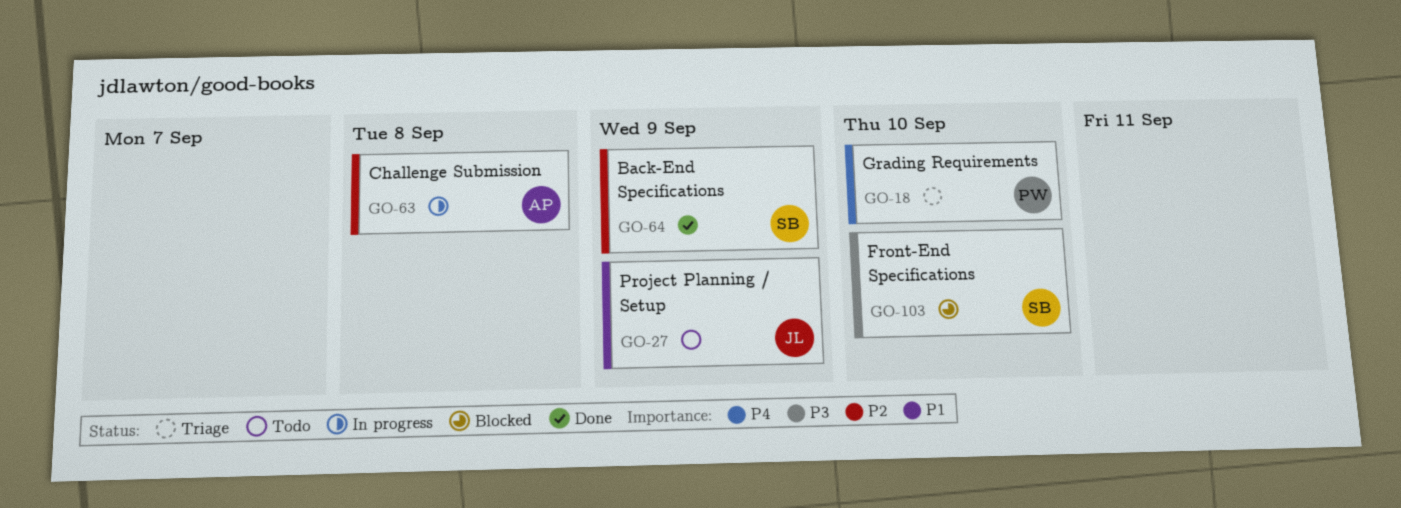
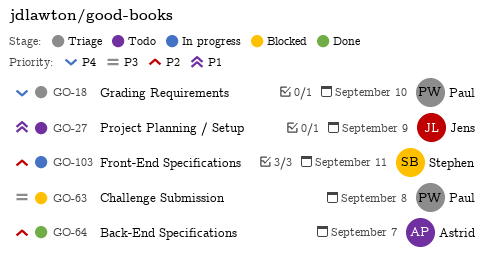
GO-63, status: In progress -> Blocked
GO-63, owner: Astrid -> Paul
GO-63, priority: P2 -> P3
GO-64, owner: Stephen -> Astrid
GO-64, due: Sep 9 -> Sep 7
GO-103, status: Blocked -> In progress
GO-103, priority: P3 -> P2
GO-103, due: Sep 10 -> Sep 11

